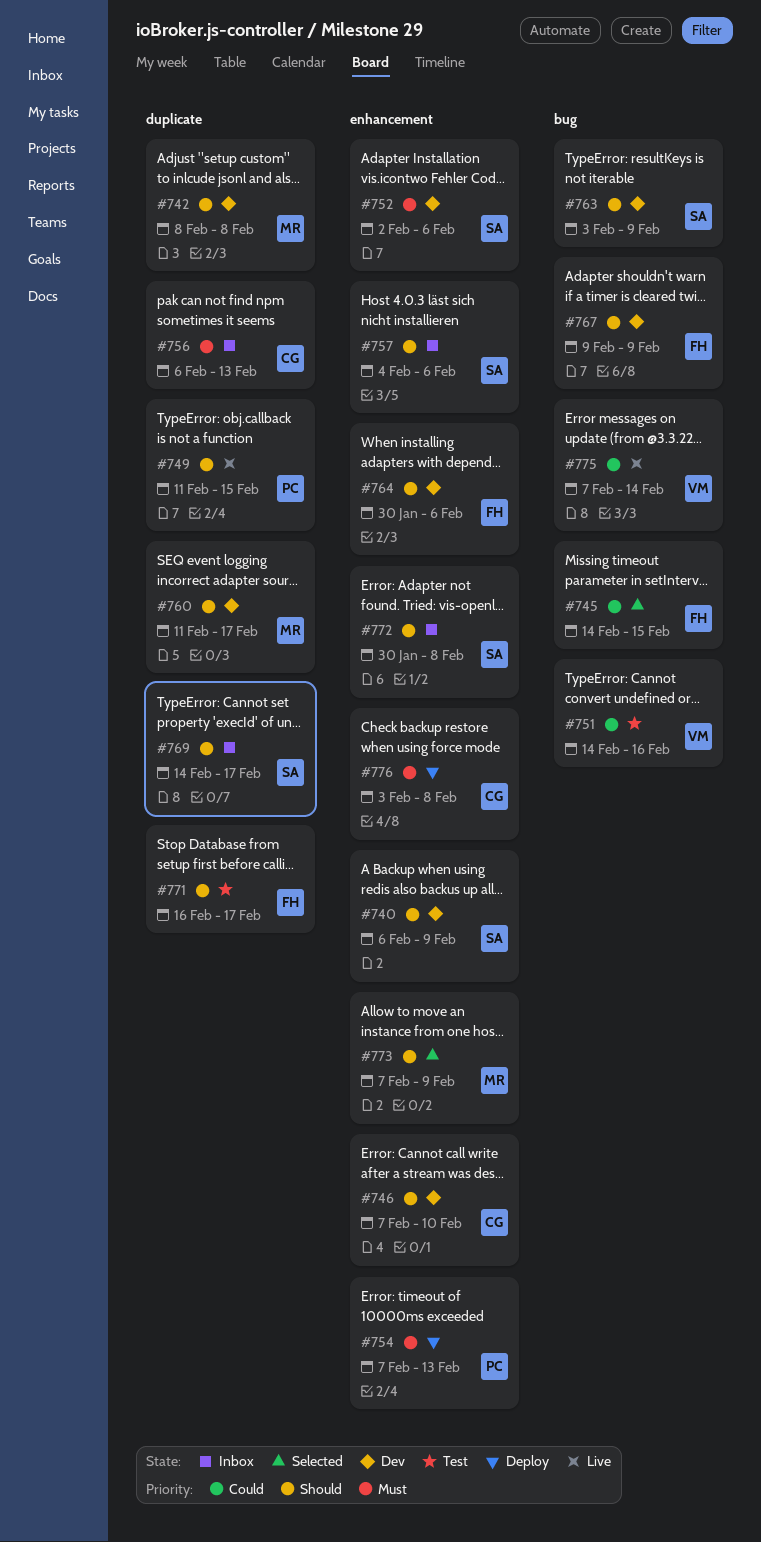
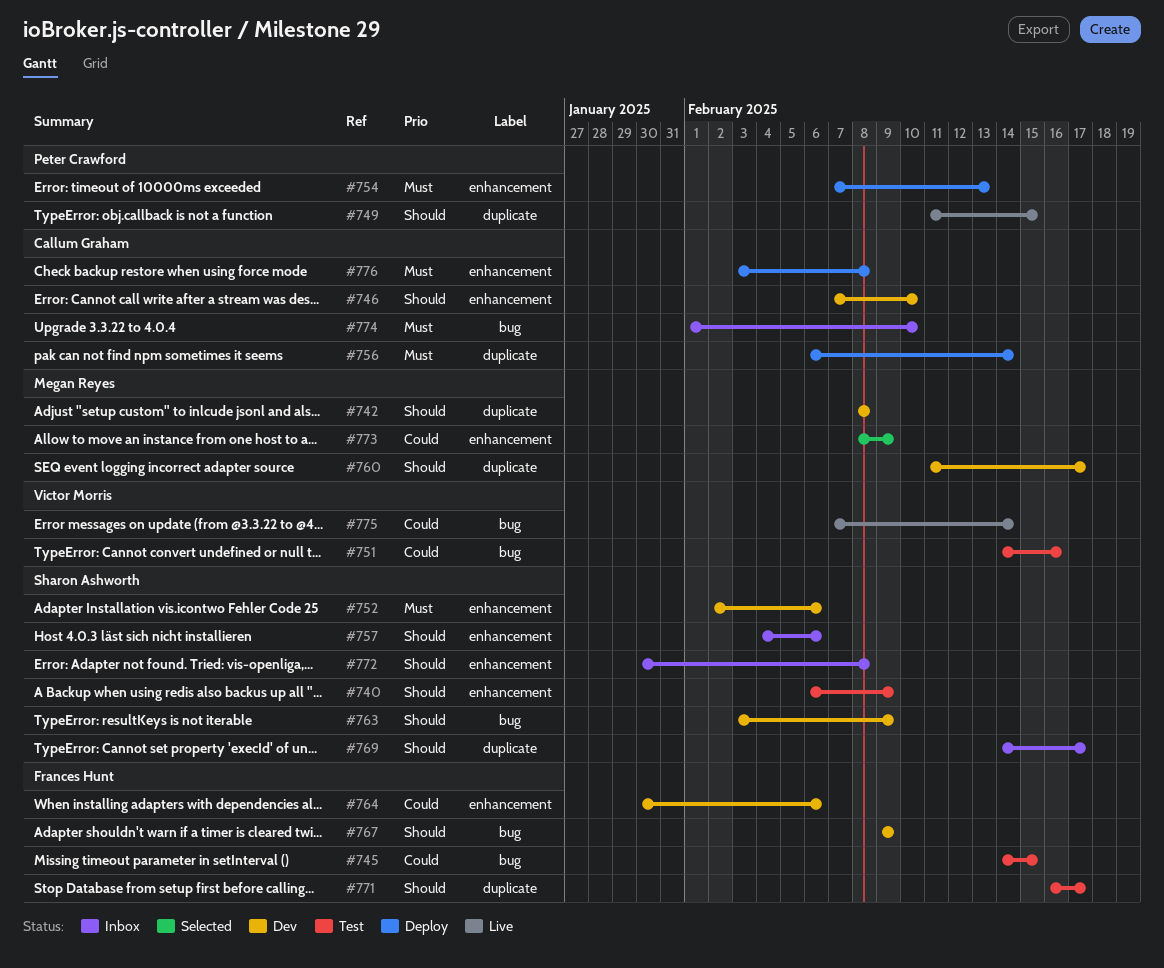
#740, status: Dev -> Test
#745, status: Selected -> Test
#756, status: Inbox -> Deploy
#756, due: Feb 13 -> Feb 14
#764, priority: Should -> Could
#773, priority: Should -> Could
#773, start: Feb 7 -> Feb 8
#774: none -> present

